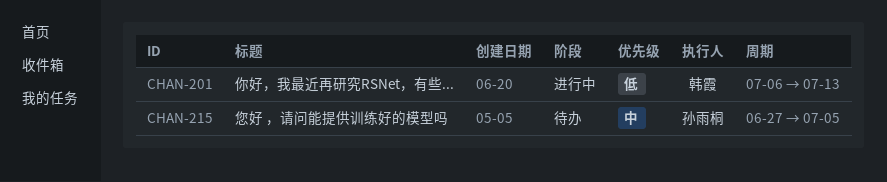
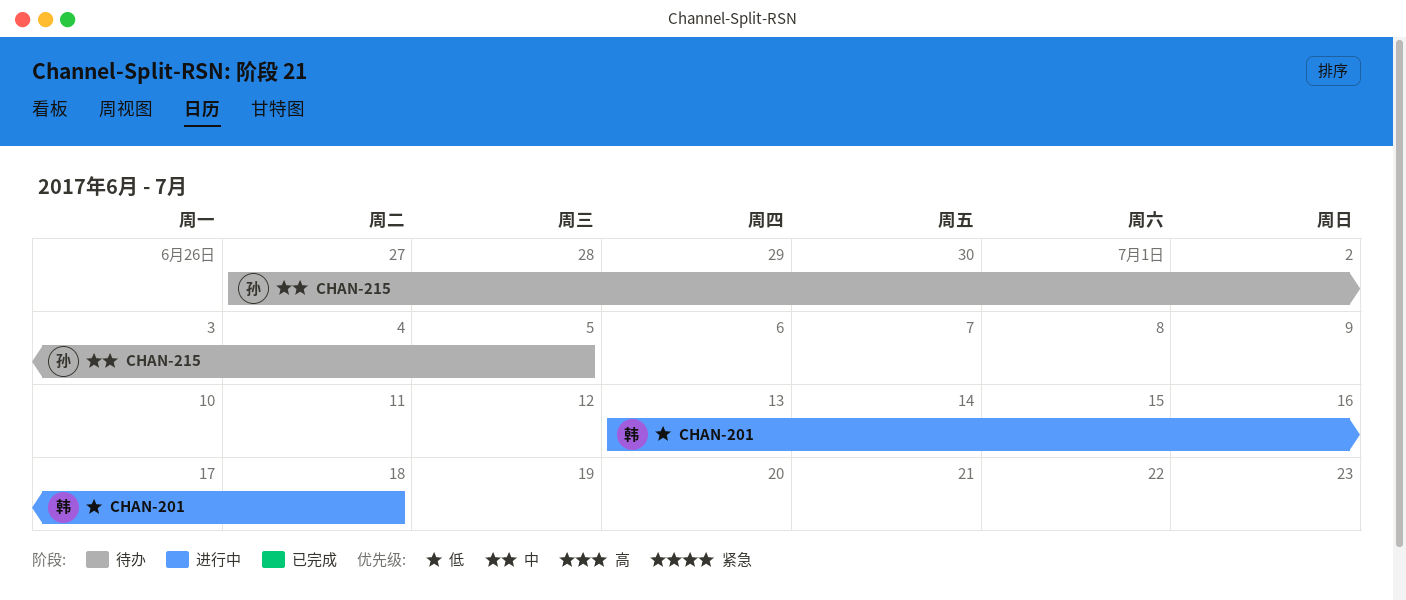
CHAN-201, start: Jul 6 -> Jul 13
CHAN-201, due: Jul 13 -> Jul 18

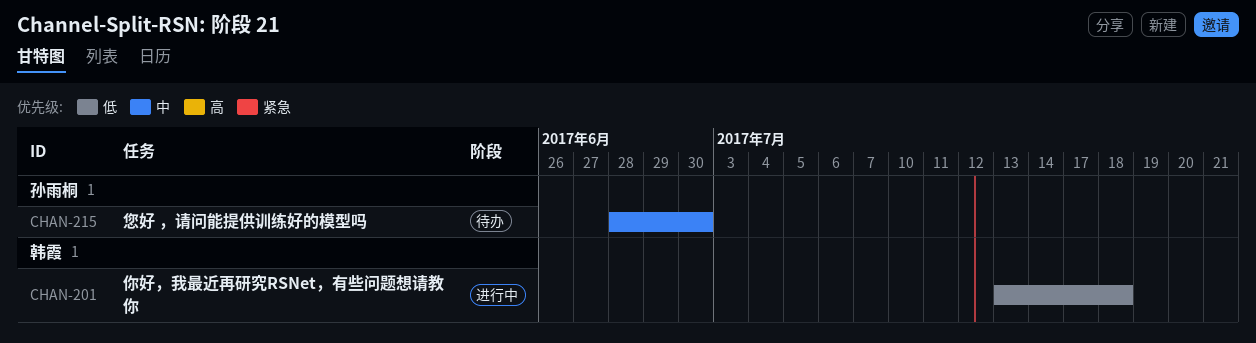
CHAN-215, start: Jun 27 -> Jun 28
CHAN-215, due: Jul 5 -> Jun 30

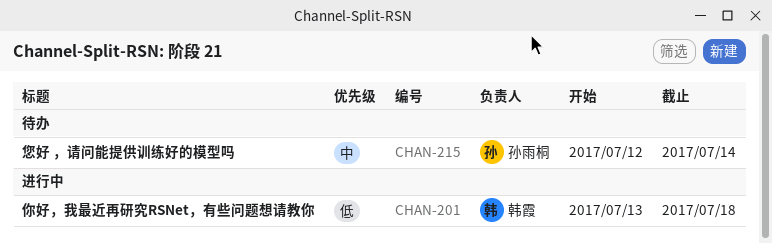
CHAN-215, start: Jun 28 -> Jul 12
CHAN-215, due: Jun 30 -> Jul 14

